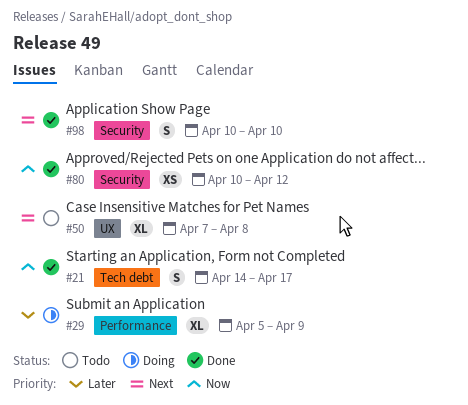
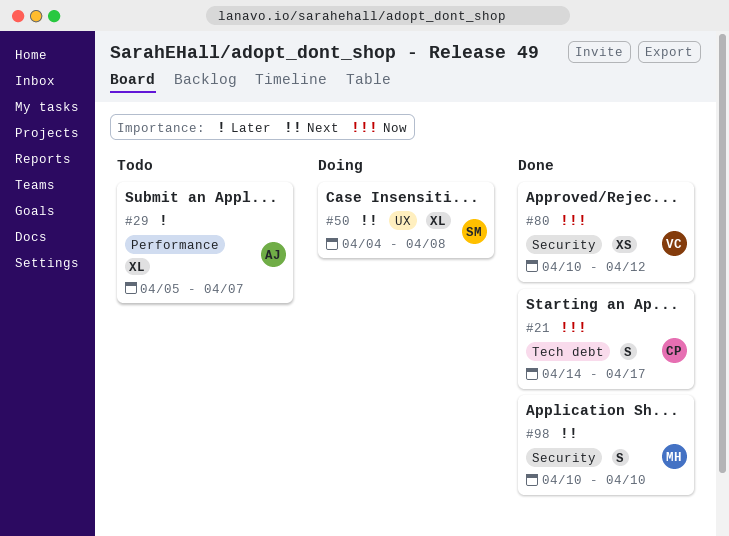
#29, status: Doing -> Todo
#29, due: Apr 9 -> Apr 7
#50, status: Todo -> Doing
#50, start: Apr 7 -> Apr 4

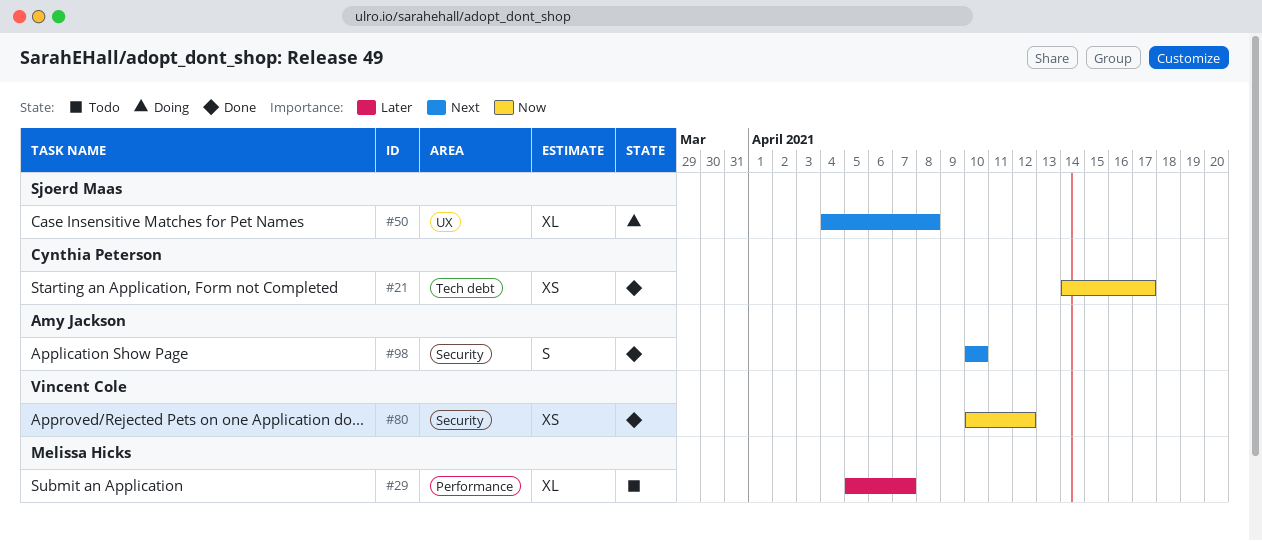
#21, estimate: S -> XS
#29, owner: Amy Jackson -> Melissa Hicks
#98, owner: Melissa Hicks -> Amy Jackson

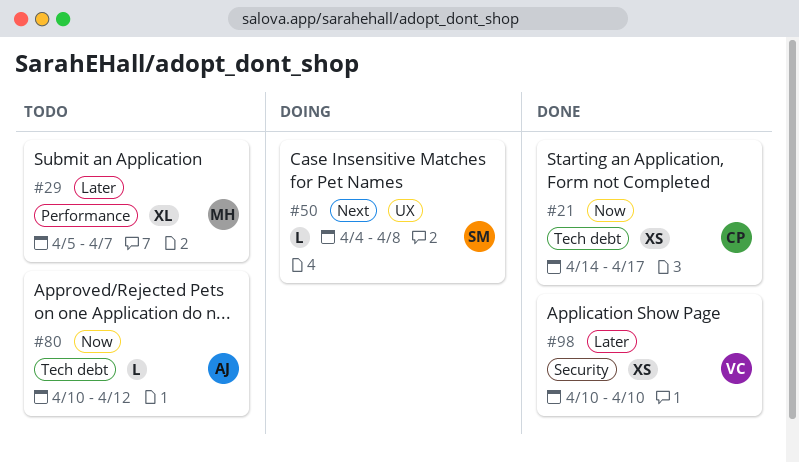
#50, estimate: XL -> L
#80, status: Done -> Todo
#80, owner: Vincent Cole -> Amy Jackson
#80, label: Security -> Tech debt
#80, estimate: XS -> L
#98, owner: Amy Jackson -> Vincent Cole
#98, priority: Next -> Later
#98, estimate: S -> XS

